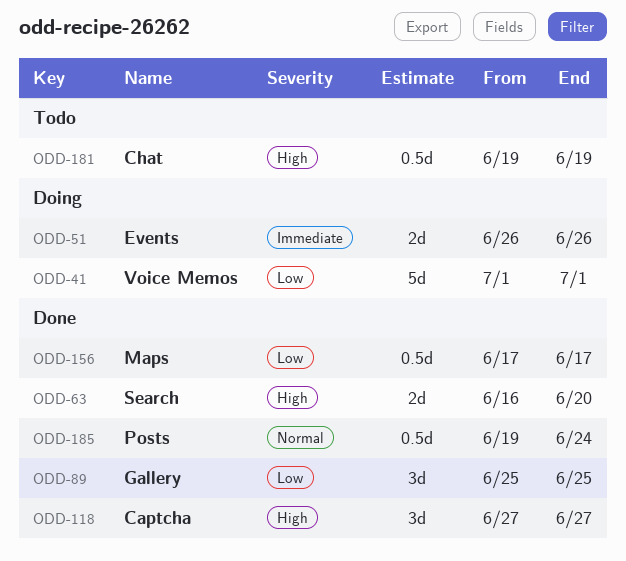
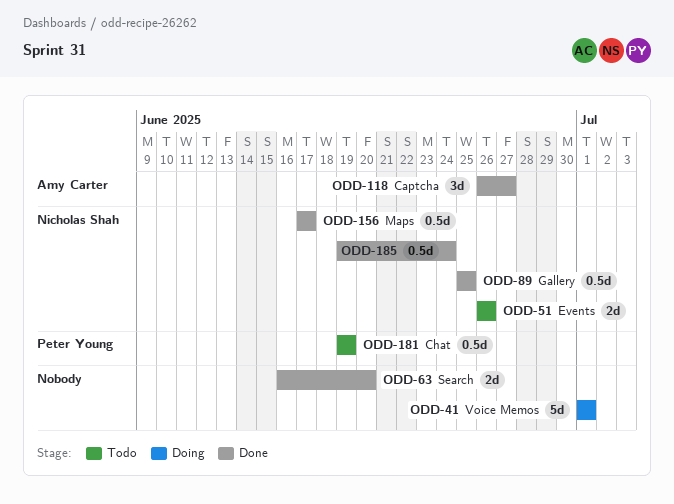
ODD-51, status: Doing -> Todo
ODD-89, estimate: 3d -> 0.5d
ODD-118, start: Jun 27 -> Jun 26

